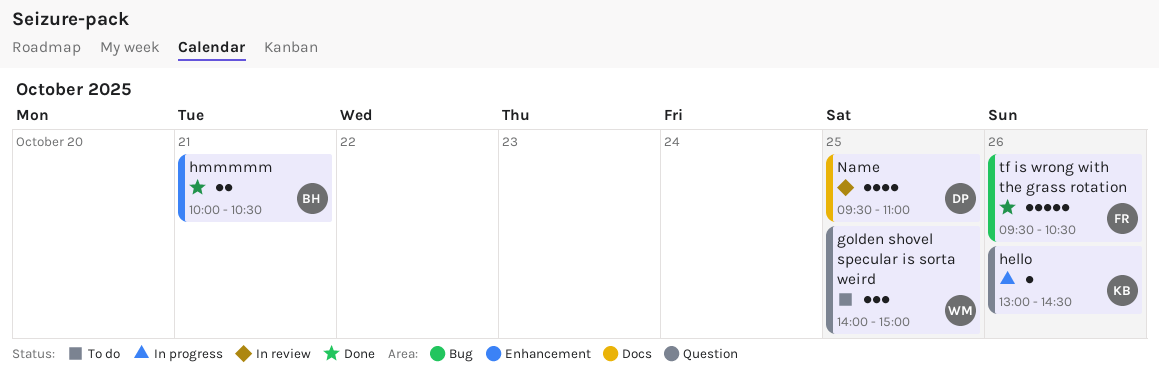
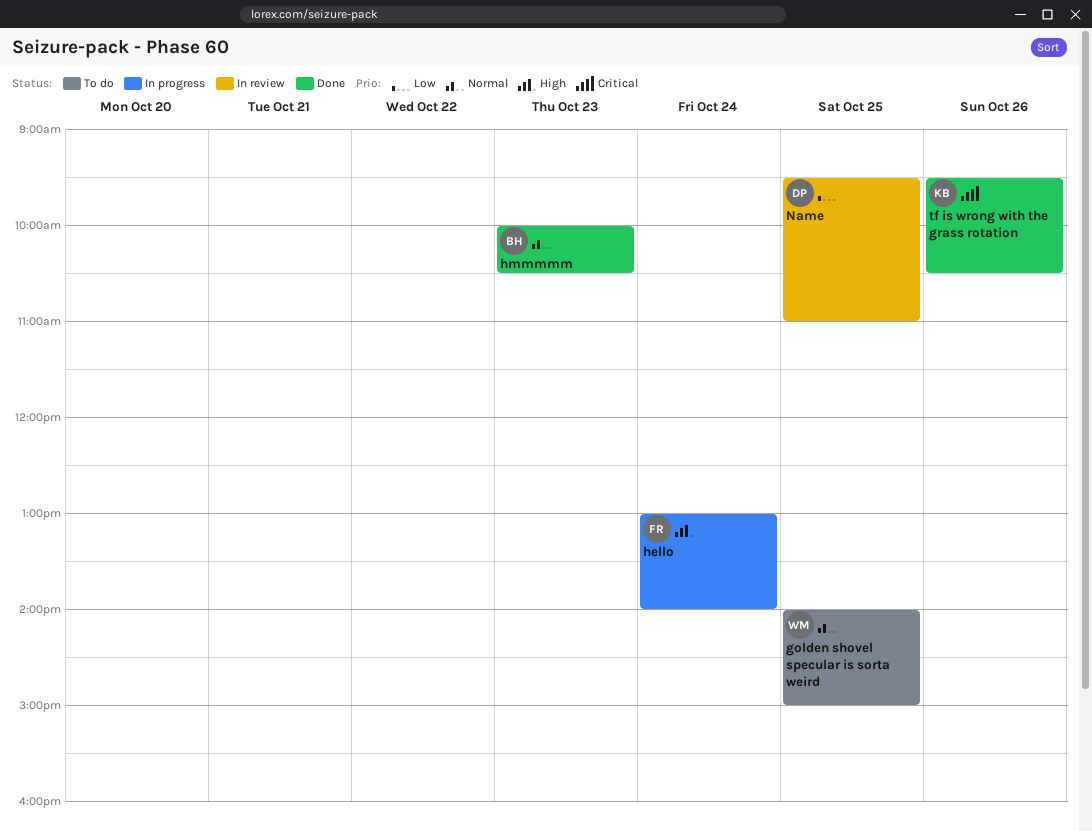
hello, owner: KB -> FR
hello, day: Oct 26 -> Oct 24
hello, ends: 14:30 -> 14:00
hmmmmm, day: Oct 21 -> Oct 23
tf is wrong with the grass rotation, owner: FR -> KB

